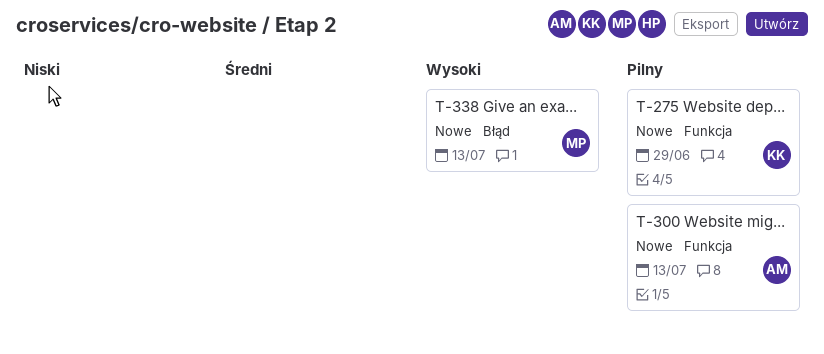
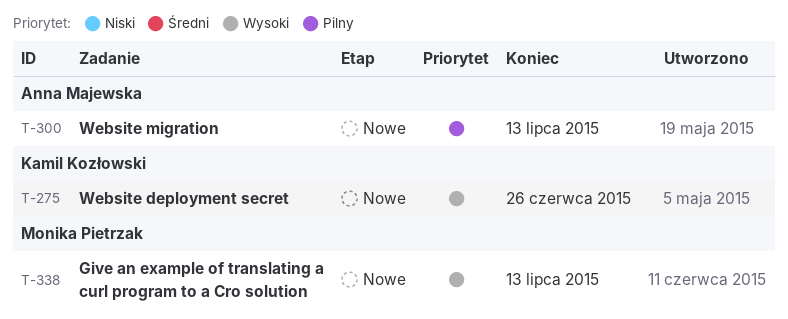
T-275, priority: Pilny -> Wysoki
T-275, due: Jun 29 -> Jun 26

